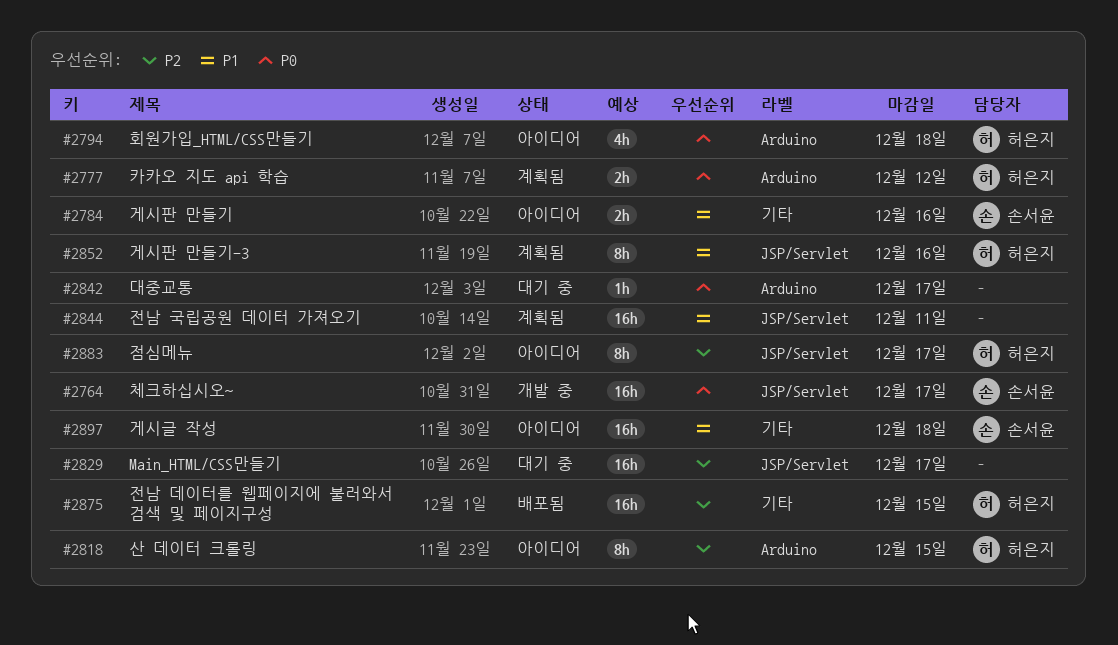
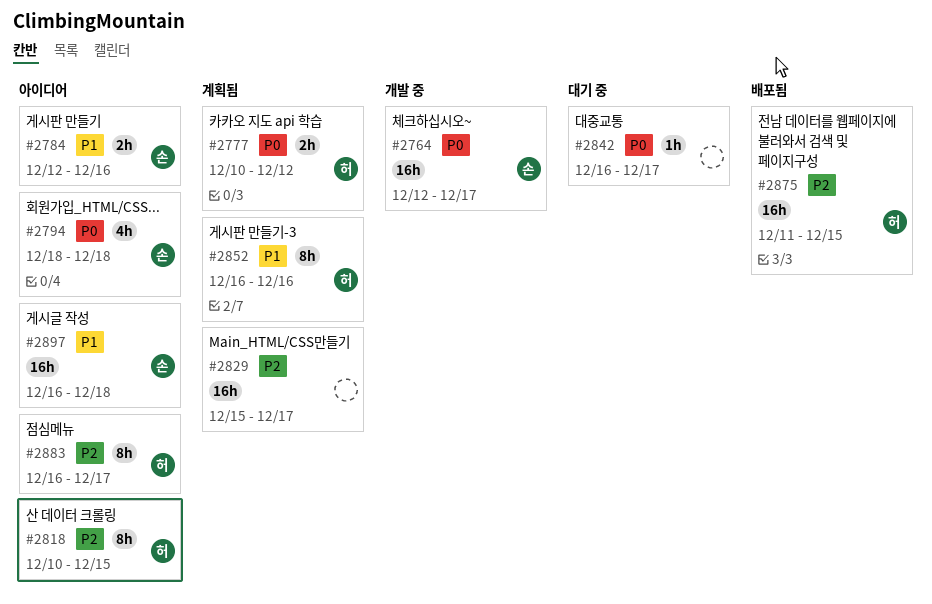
#2794, owner: 허은지 -> 손서윤
#2829, status: 대기 중 -> 계획됨
#2844: present -> none

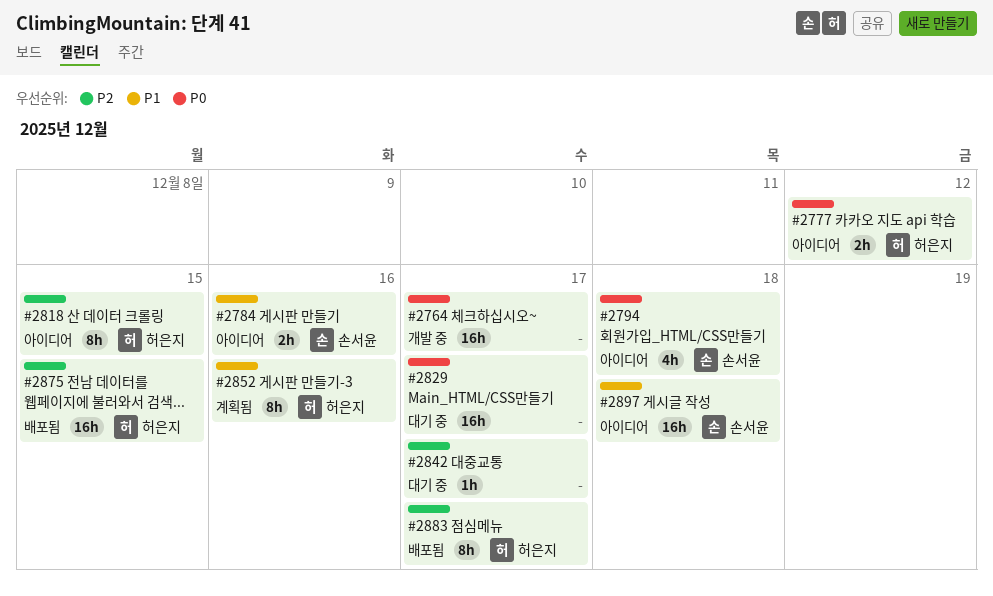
#2764, owner: 손서윤 -> none
#2777, status: 계획됨 -> 아이디어
#2829, status: 계획됨 -> 대기 중
#2829, priority: P2 -> P0
#2842, priority: P0 -> P2
#2883, status: 아이디어 -> 배포됨

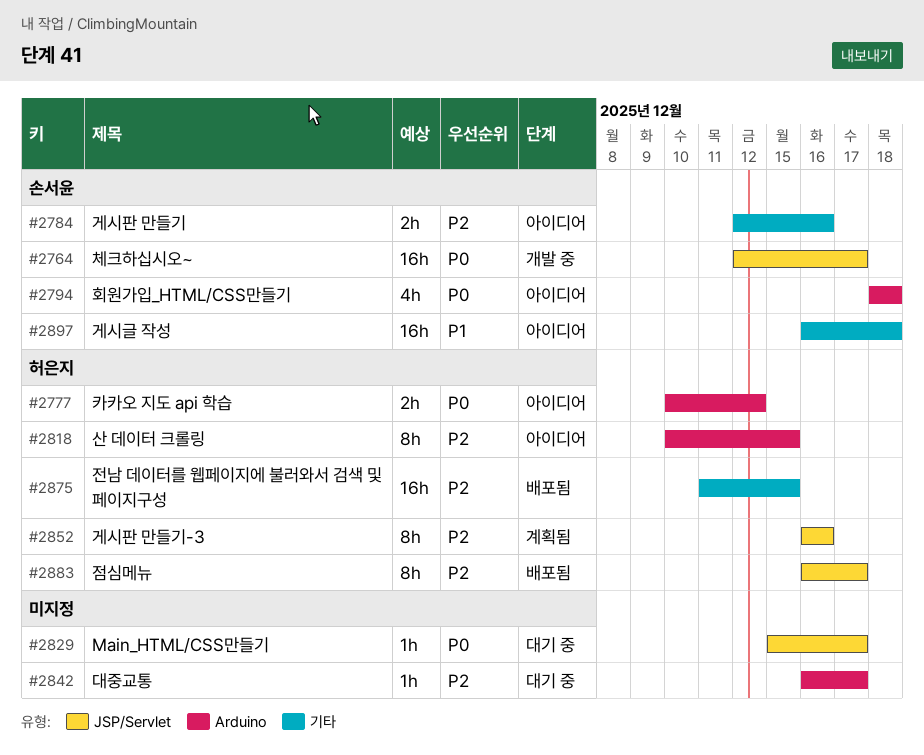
#2764, owner: none -> 손서윤
#2784, priority: P1 -> P2
#2829, estimate: 16h -> 1h
#2852, priority: P1 -> P2

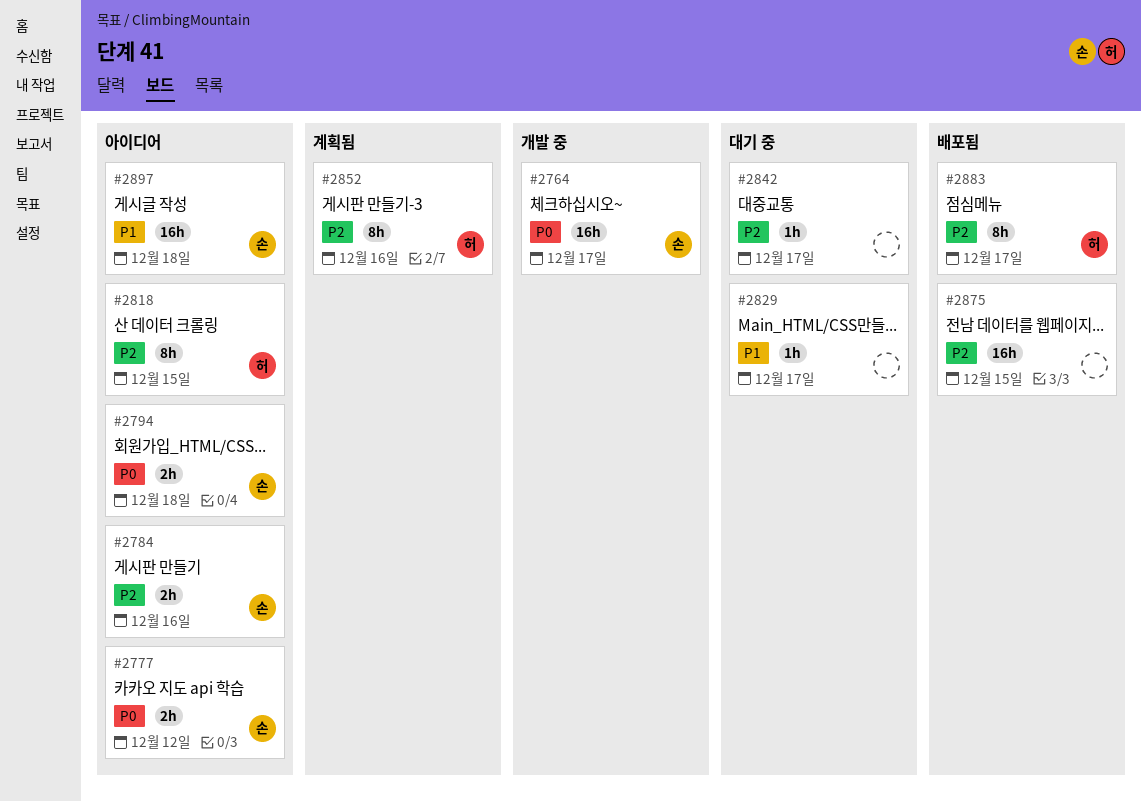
#2777, owner: 허은지 -> 손서윤
#2794, estimate: 4h -> 2h
#2829, priority: P0 -> P1
#2875, owner: 허은지 -> none

